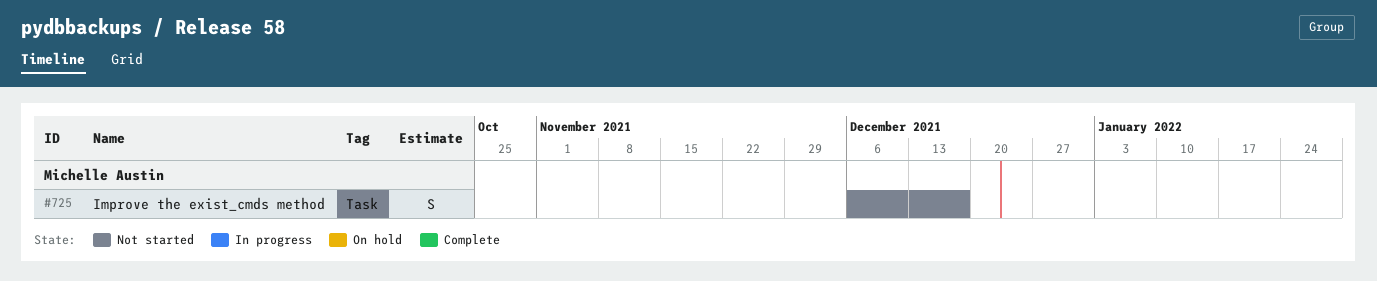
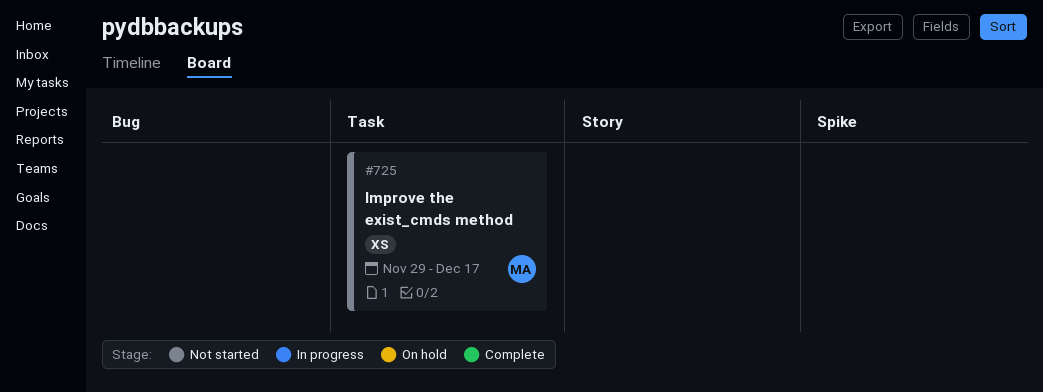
#725, estimate: S -> XS
#725, start: Dec 6 -> Nov 29

